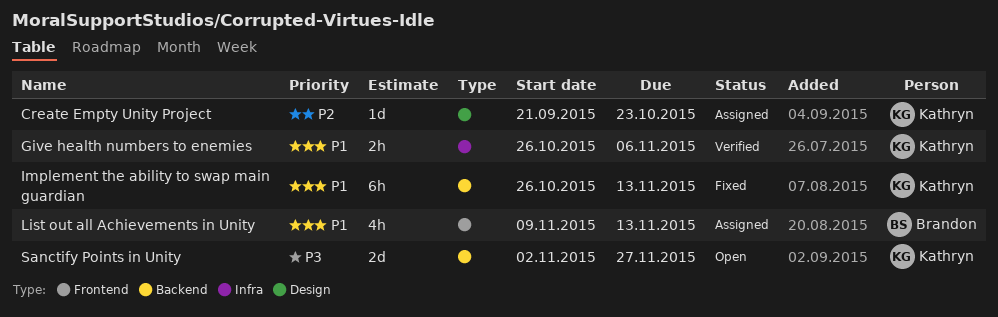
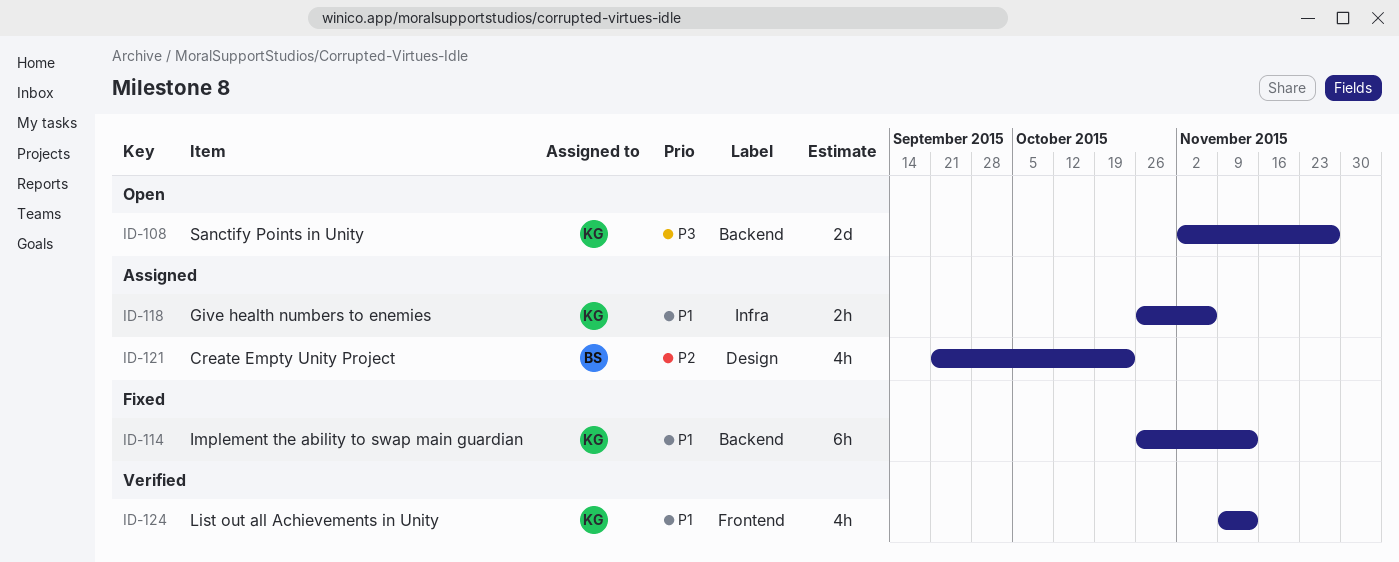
Create Empty Unity Project, owner: Kathryn -> Brandon
Create Empty Unity Project, estimate: 1d -> 4h
Give health numbers to enemies, status: Verified -> Assigned
List out all Achievements in Unity, status: Assigned -> Verified
List out all Achievements in Unity, owner: Brandon -> Kathryn

